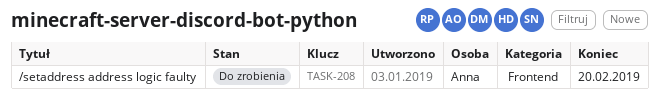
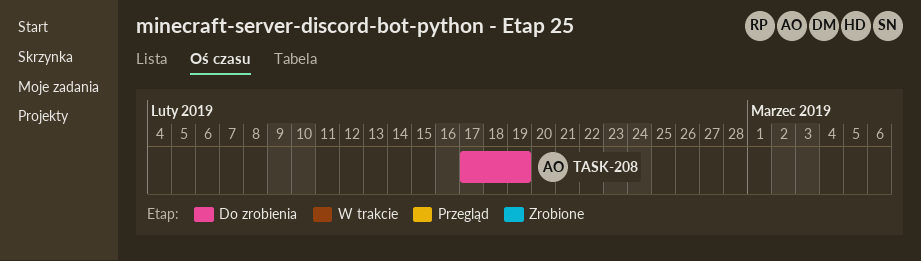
TASK-208, due: Feb 20 -> Feb 19

